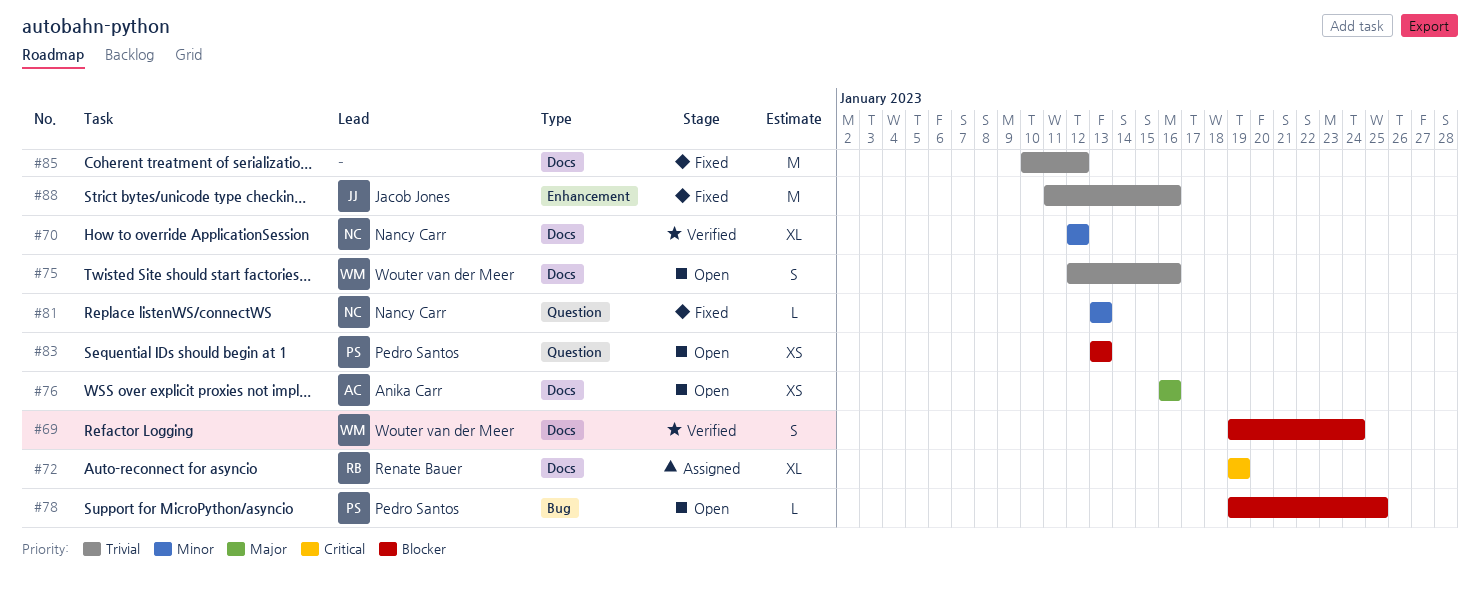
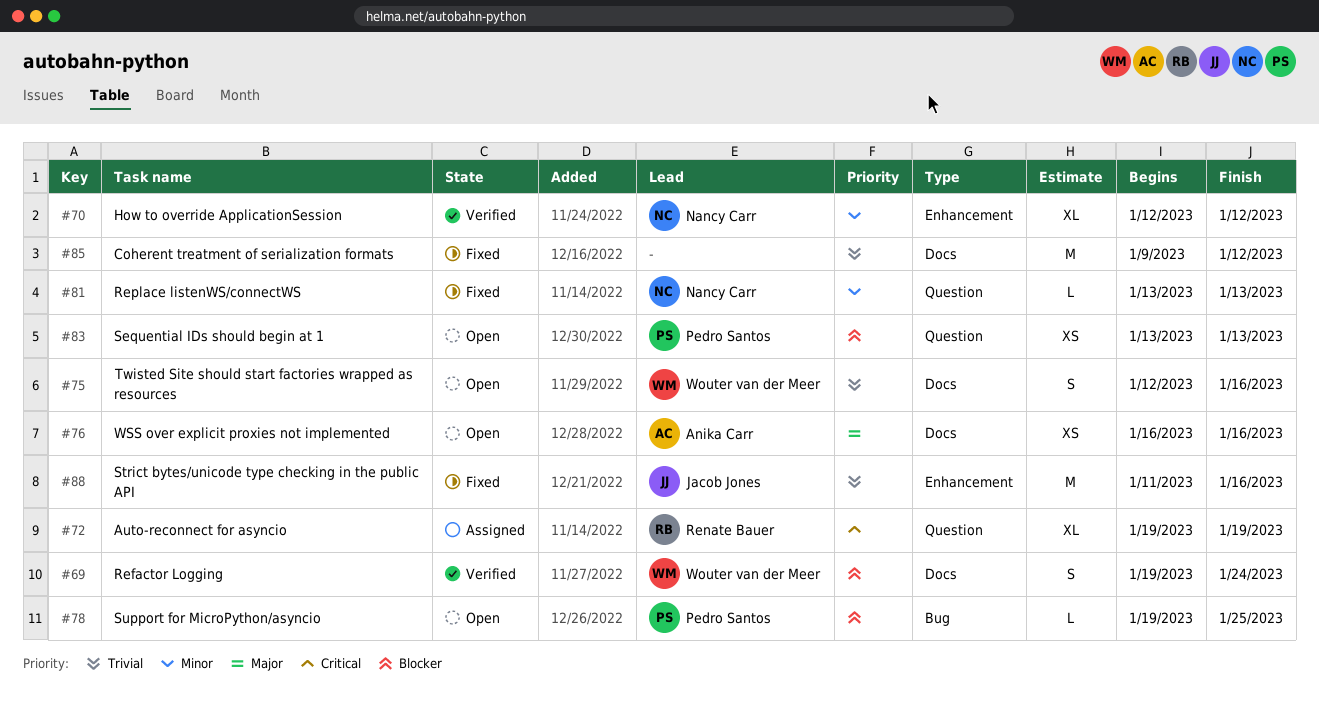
#70, label: Docs -> Enhancement
#72, label: Docs -> Question
#85, start: Jan 10 -> Jan 9

